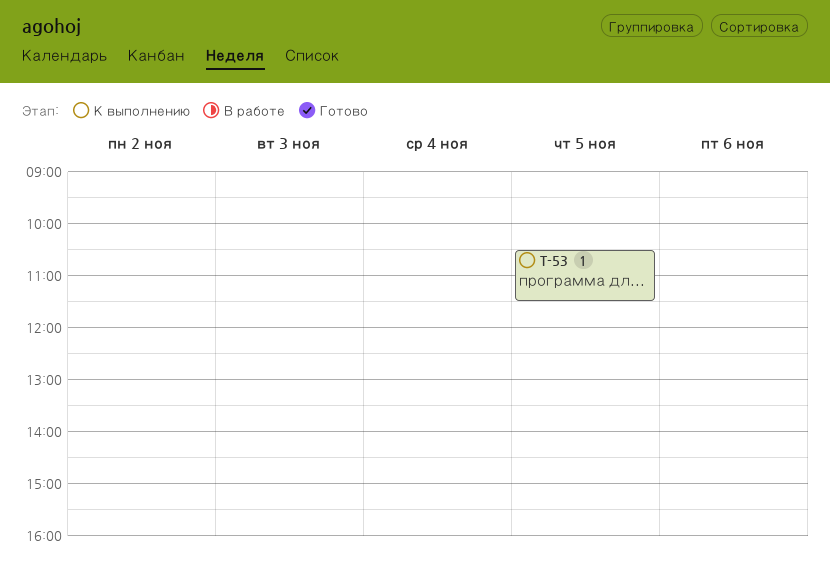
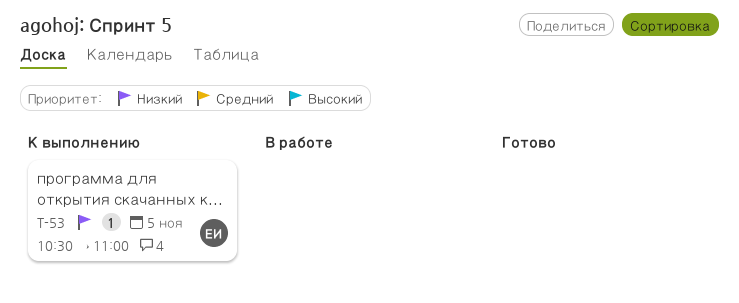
T-53, ends: 11:30 -> 11:00

